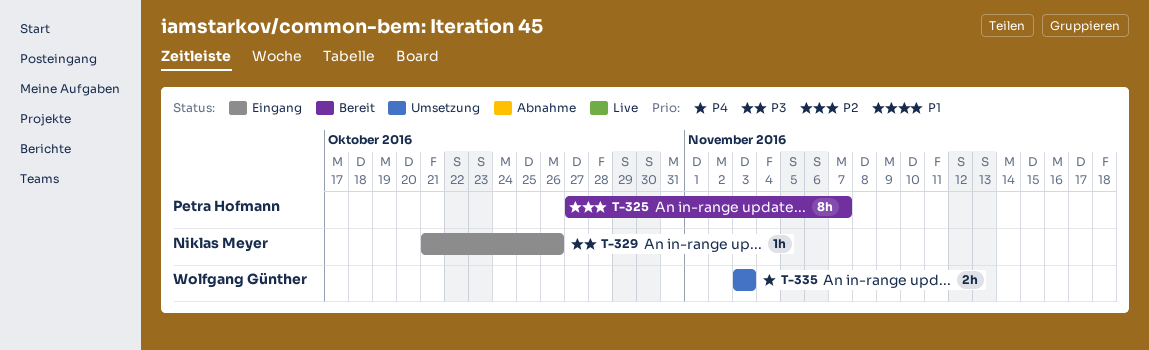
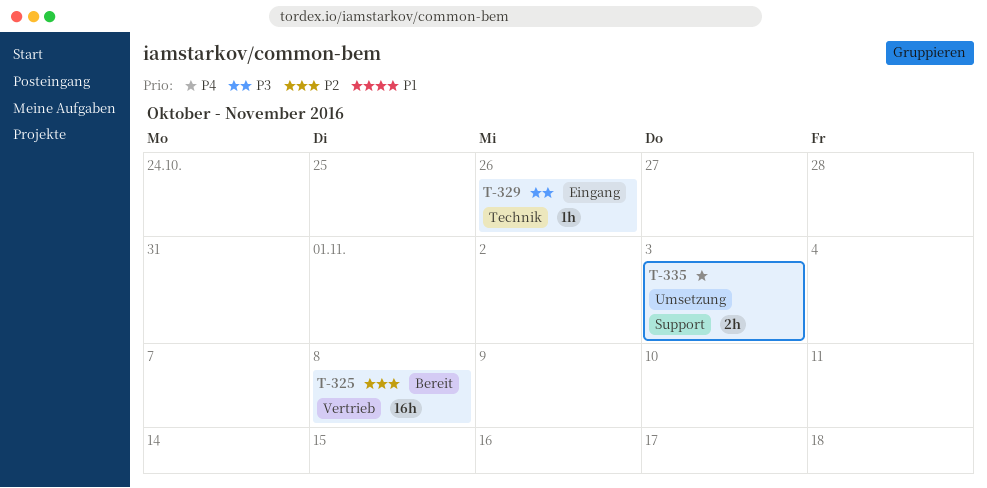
T-325, estimate: 8h -> 16h
T-325, due: Nov 7 -> Nov 8

